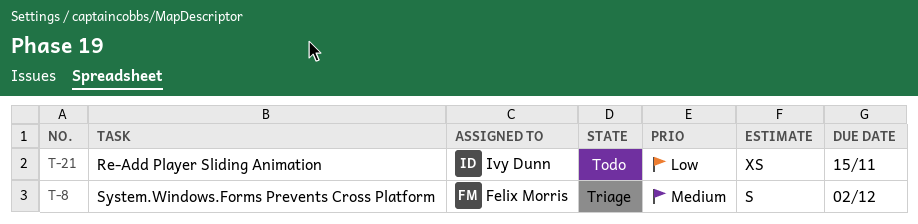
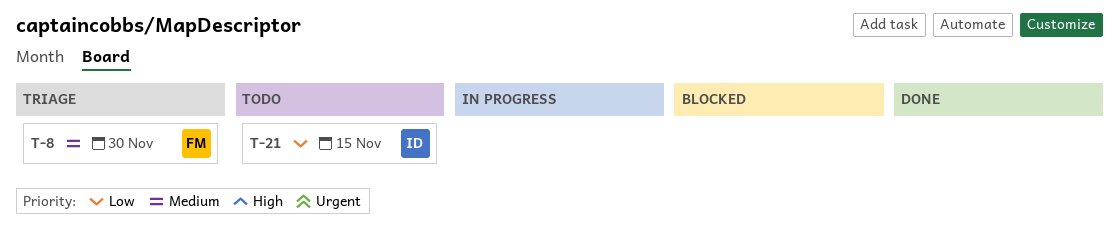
T-8, due: Dec 2 -> Nov 30

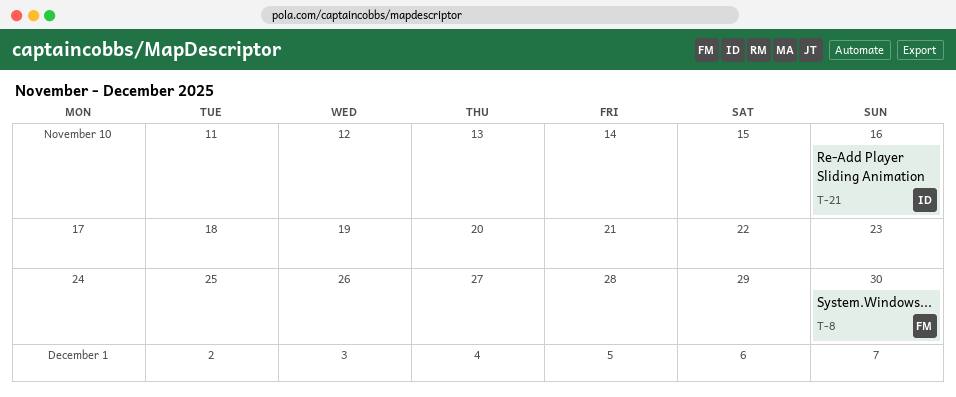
T-21, due: Nov 15 -> Nov 16

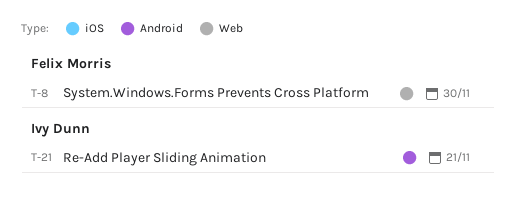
T-21, due: Nov 16 -> Nov 21

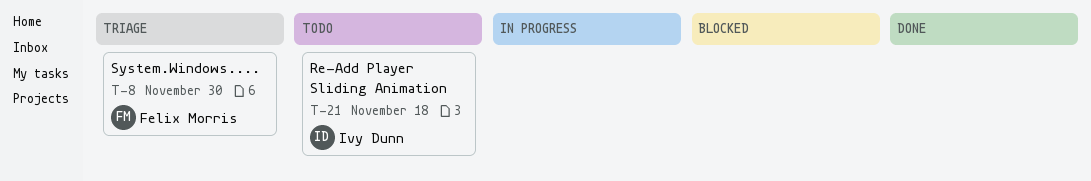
T-21, due: Nov 21 -> Nov 18

